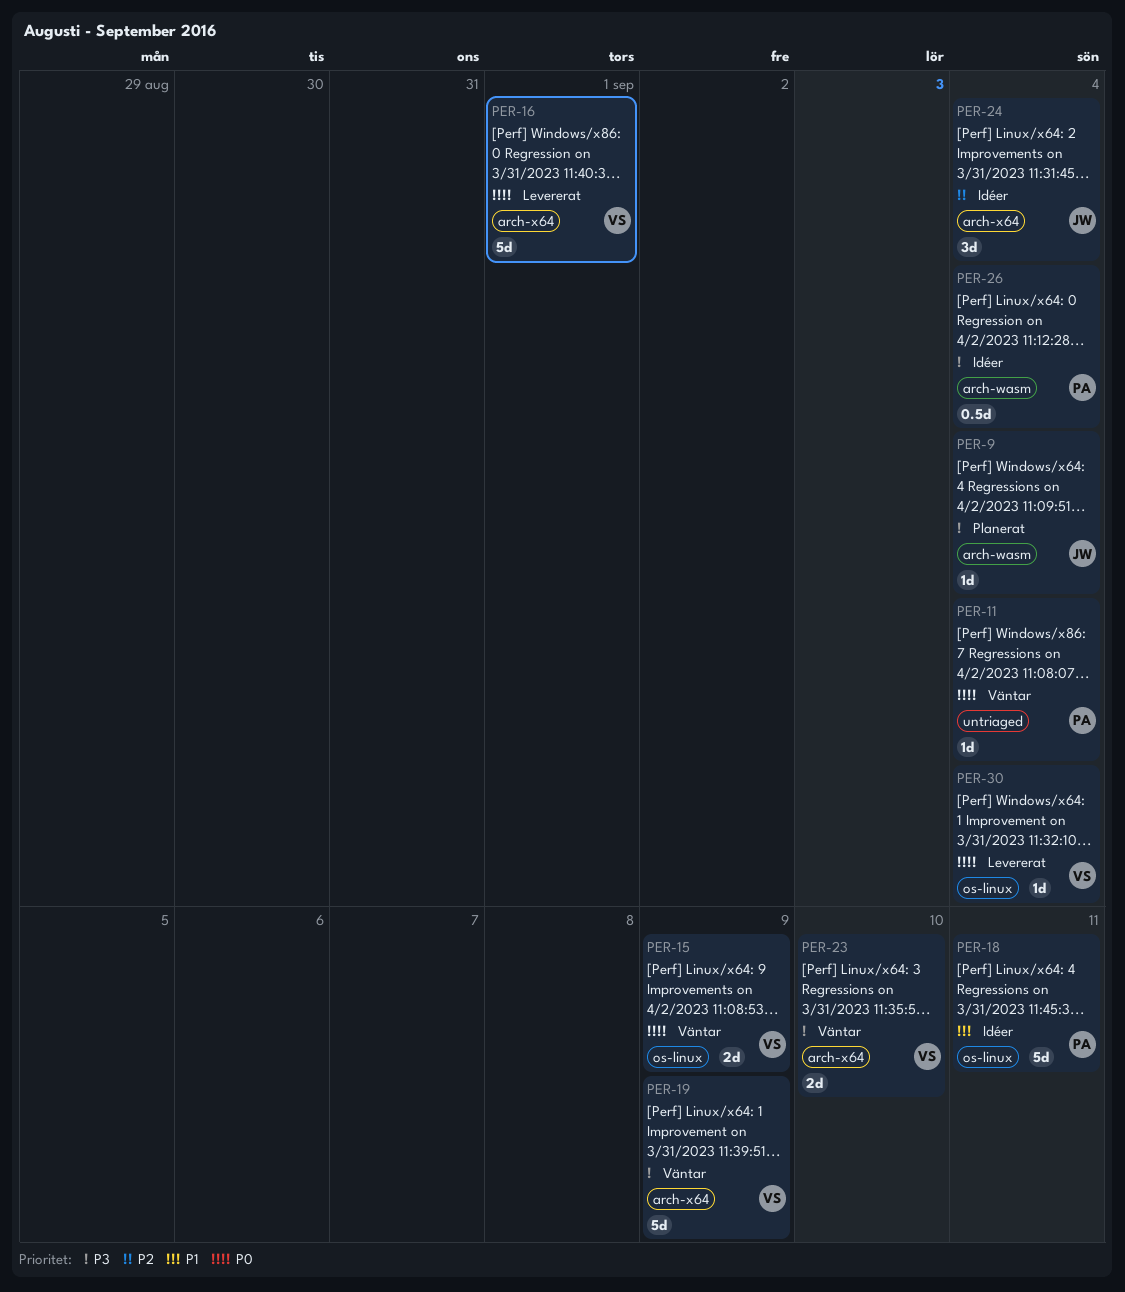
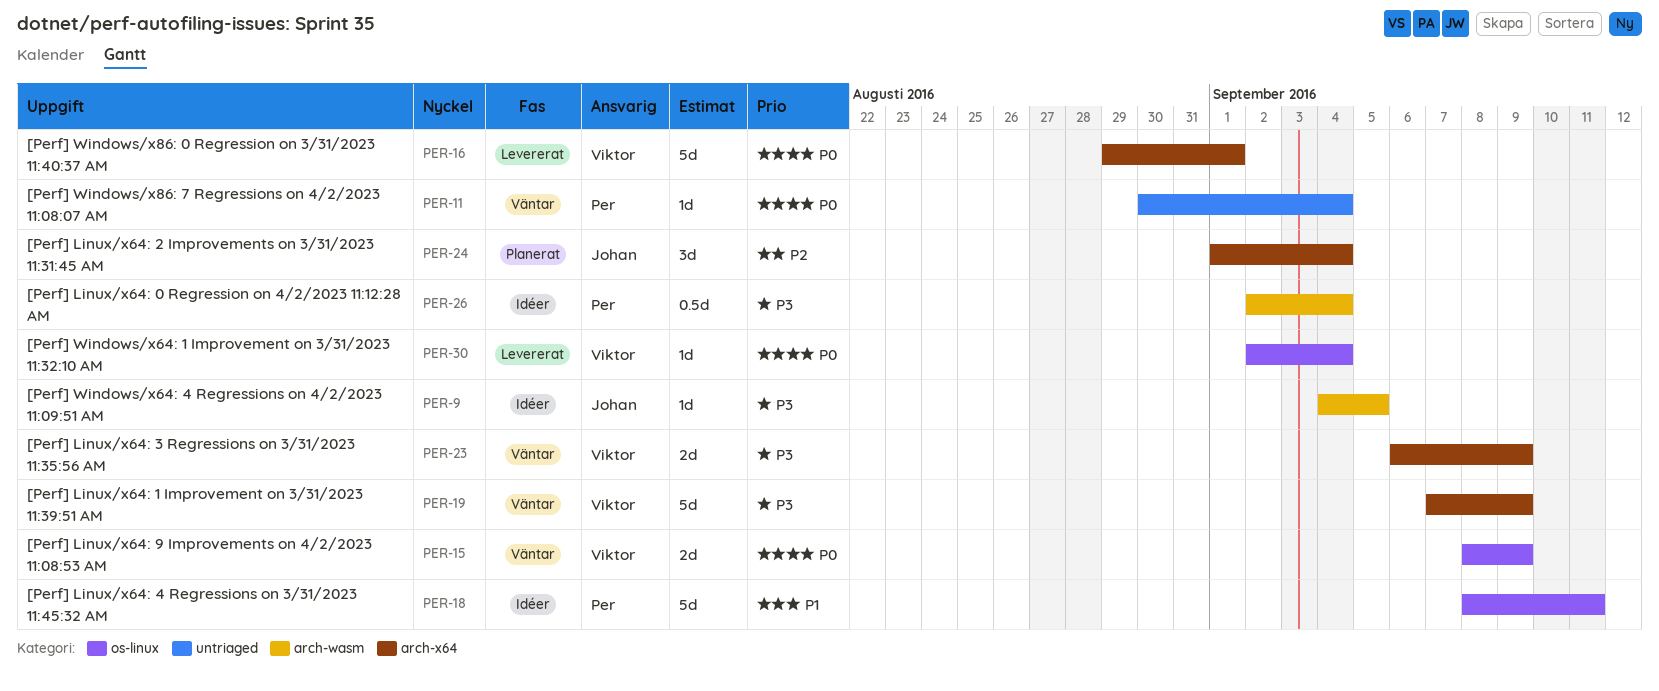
PER-9, status: Planerat -> Idéer
PER-9, due: Sep 4 -> Sep 5
PER-23, due: Sep 10 -> Sep 9
PER-24, status: Idéer -> Planerat

